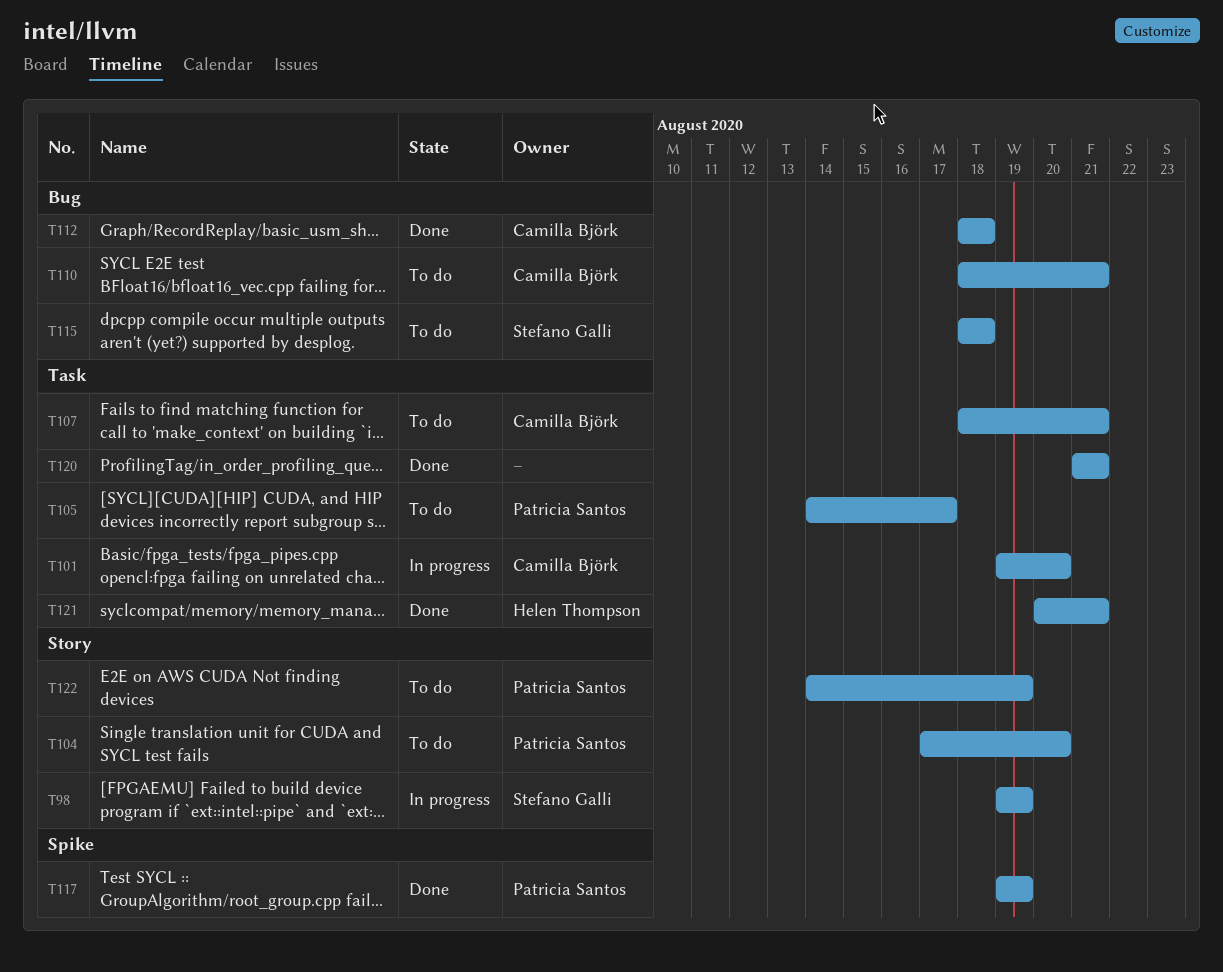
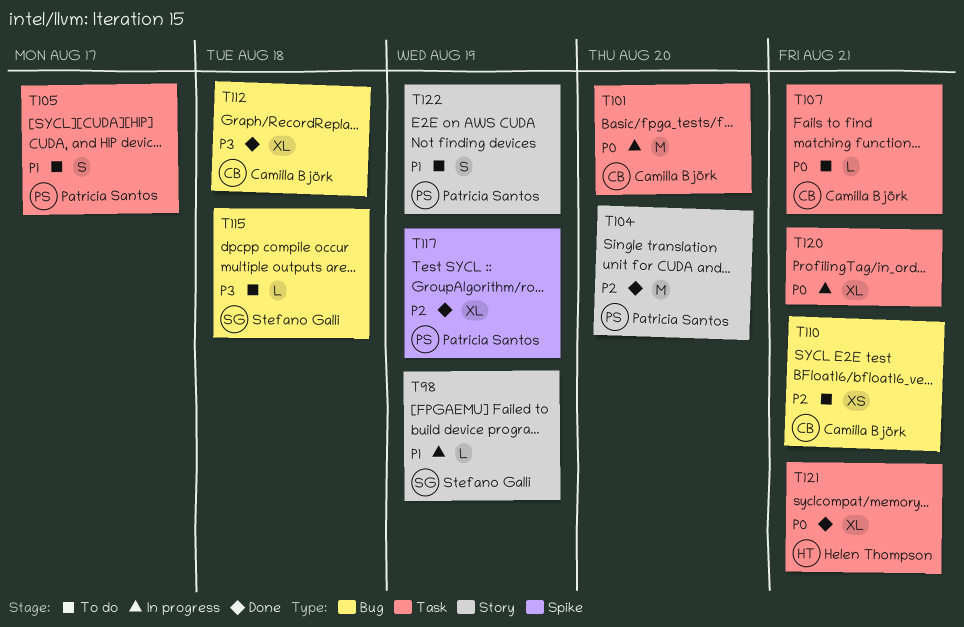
T104, status: To do -> Done
T120, status: Done -> In progress

